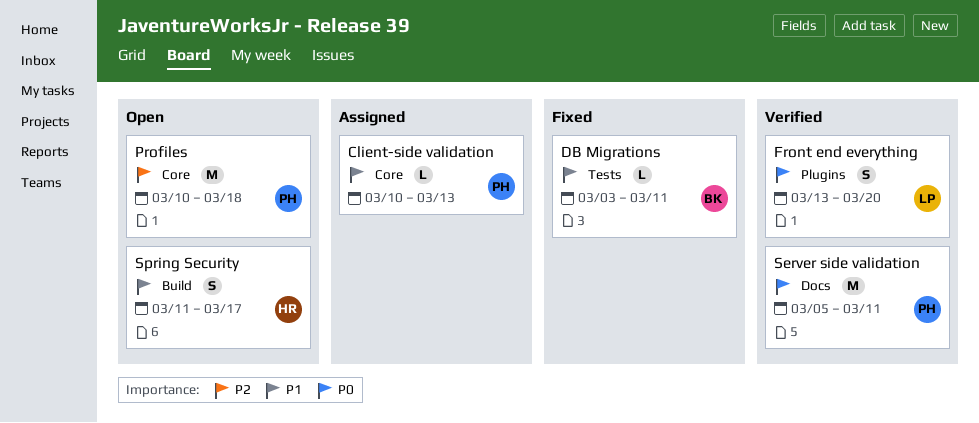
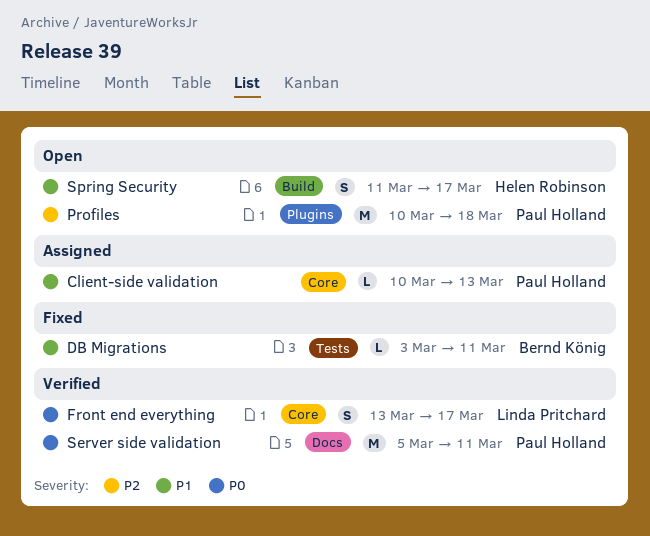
Front end everything, label: Plugins -> Core
Front end everything, due: Mar 20 -> Mar 17
Profiles, label: Core -> Plugins

